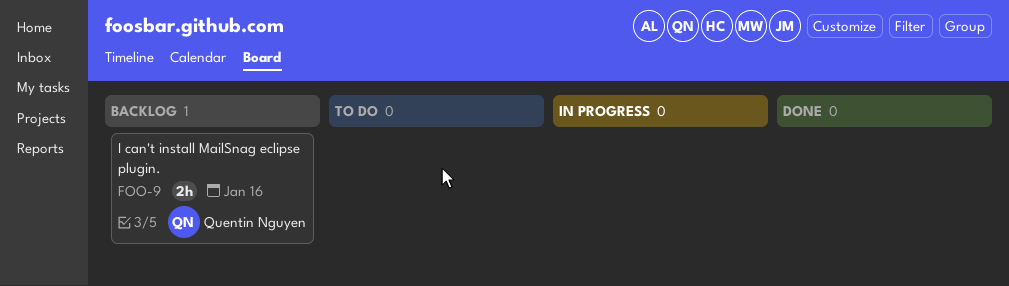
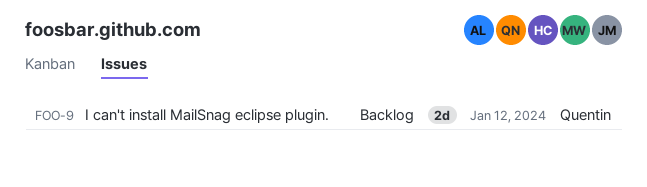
FOO-9, estimate: 2h -> 2d
FOO-9, due: Jan 16 -> Jan 12

